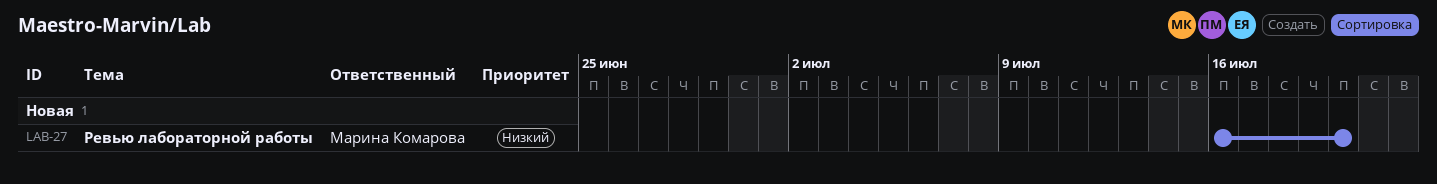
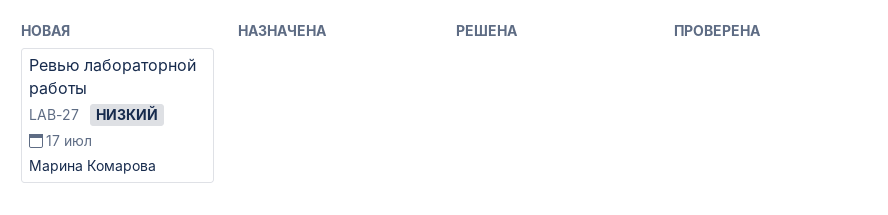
LAB-27, due: Jul 20 -> Jul 17

